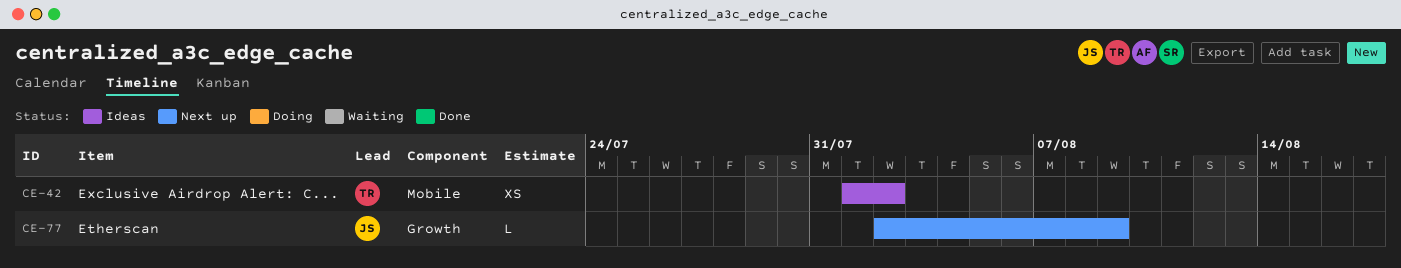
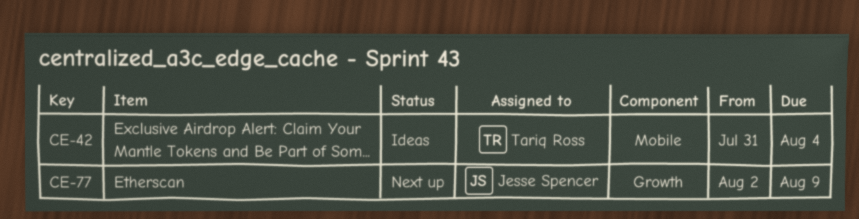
CE-42, start: Aug 1 -> Jul 31
CE-42, due: Aug 2 -> Aug 4

